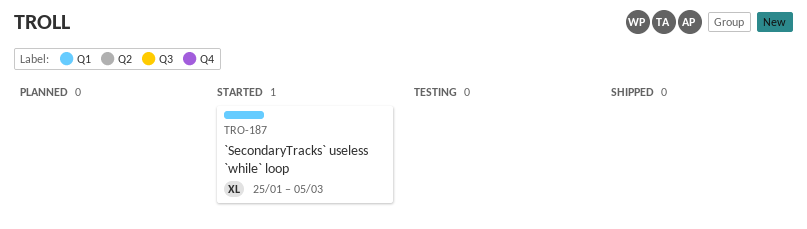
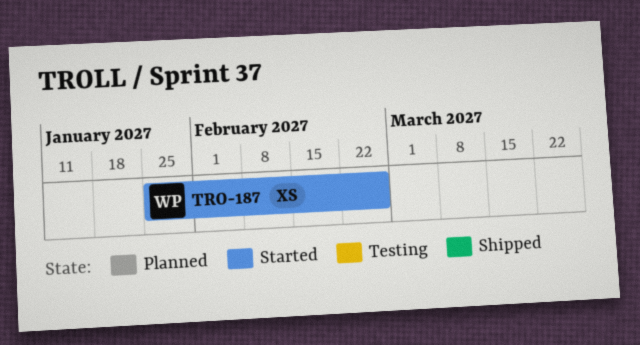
TRO-187, estimate: XL -> XS
TRO-187, due: Mar 5 -> Feb 26

